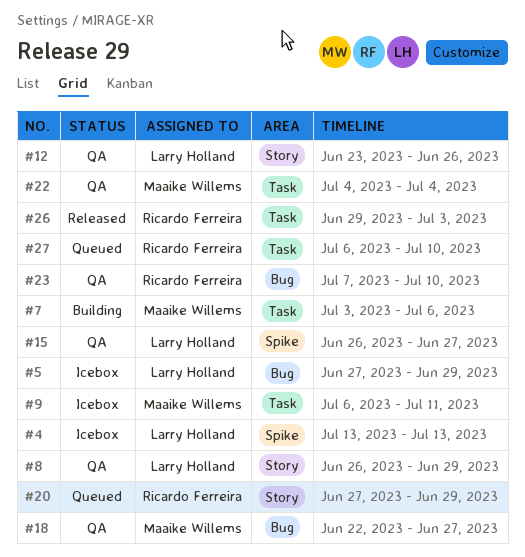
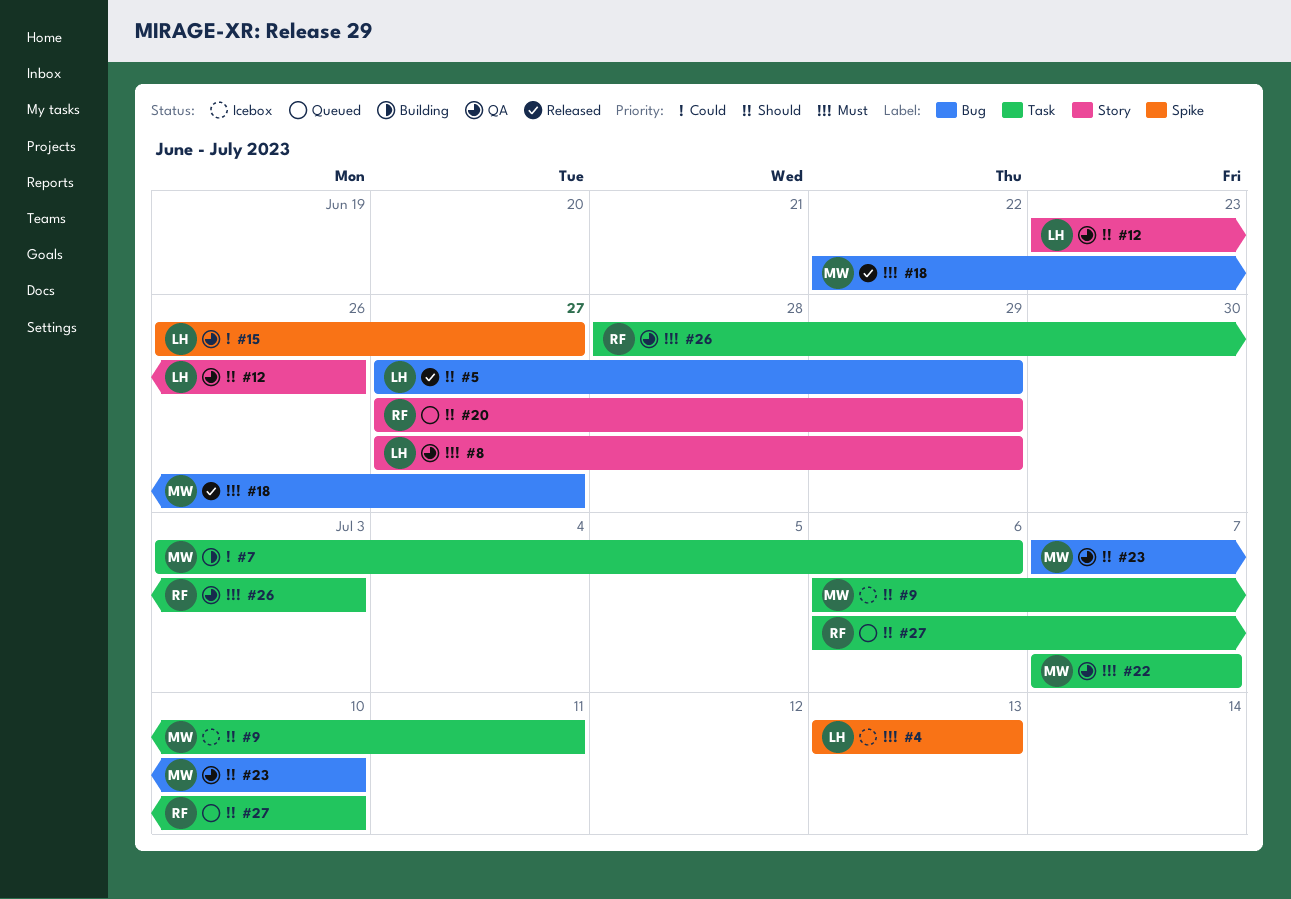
#5, status: Icebox -> Released
#8, start: Jun 26 -> Jun 27
#18, status: QA -> Released
#22, start: Jul 4 -> Jul 7
#22, due: Jul 4 -> Jul 7
#23, owner: Ricardo Ferreira -> Maaike Willems
#26, status: Released -> QA
#26, start: Jun 29 -> Jun 28

